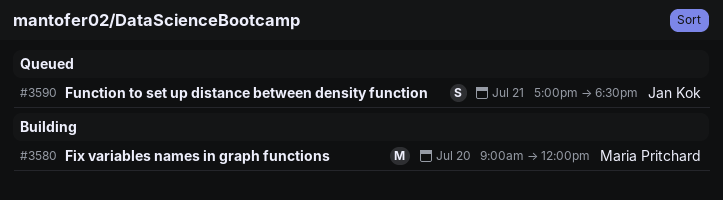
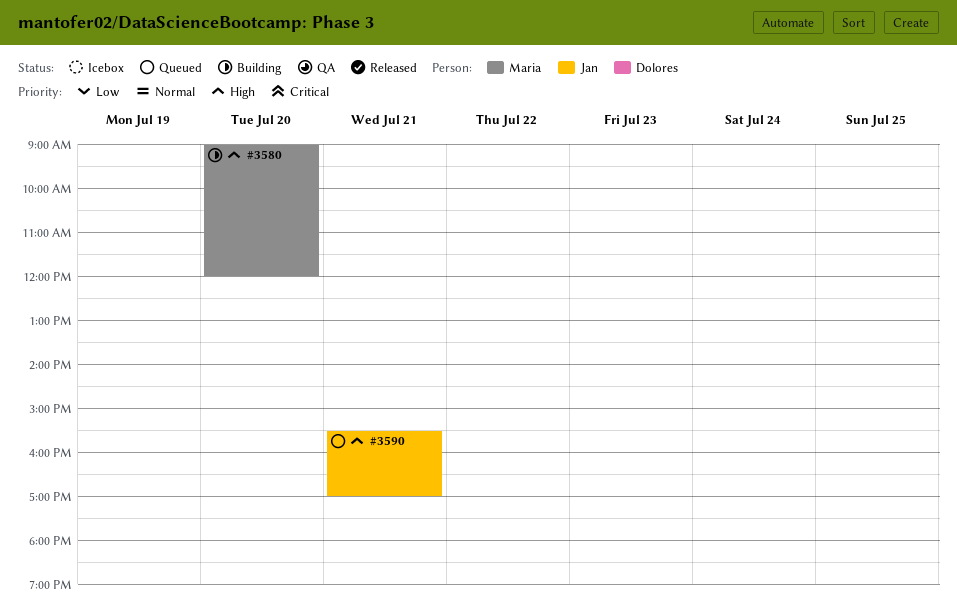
#3590, begins: 17:00 -> 15:30
#3590, ends: 18:30 -> 17:00

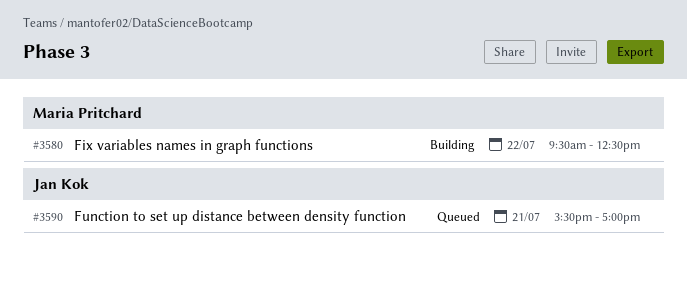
#3580, day: Jul 20 -> Jul 22
#3580, begins: 09:00 -> 09:30
#3580, ends: 12:00 -> 12:30

